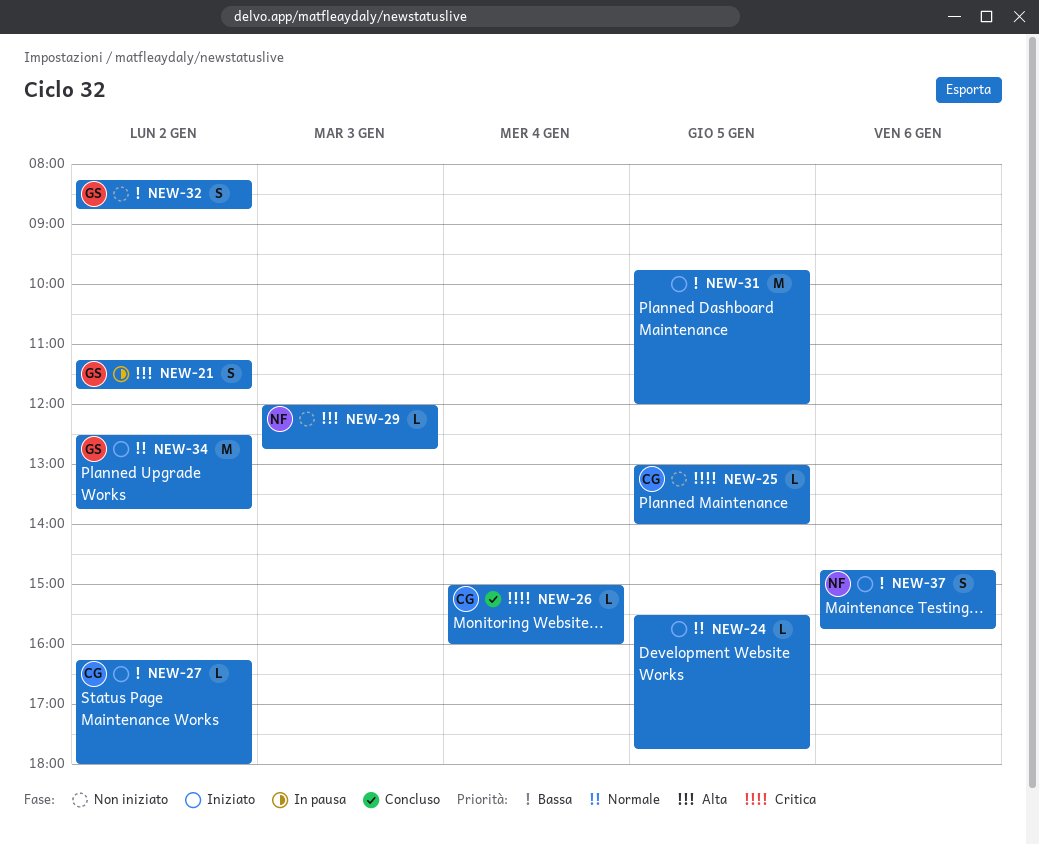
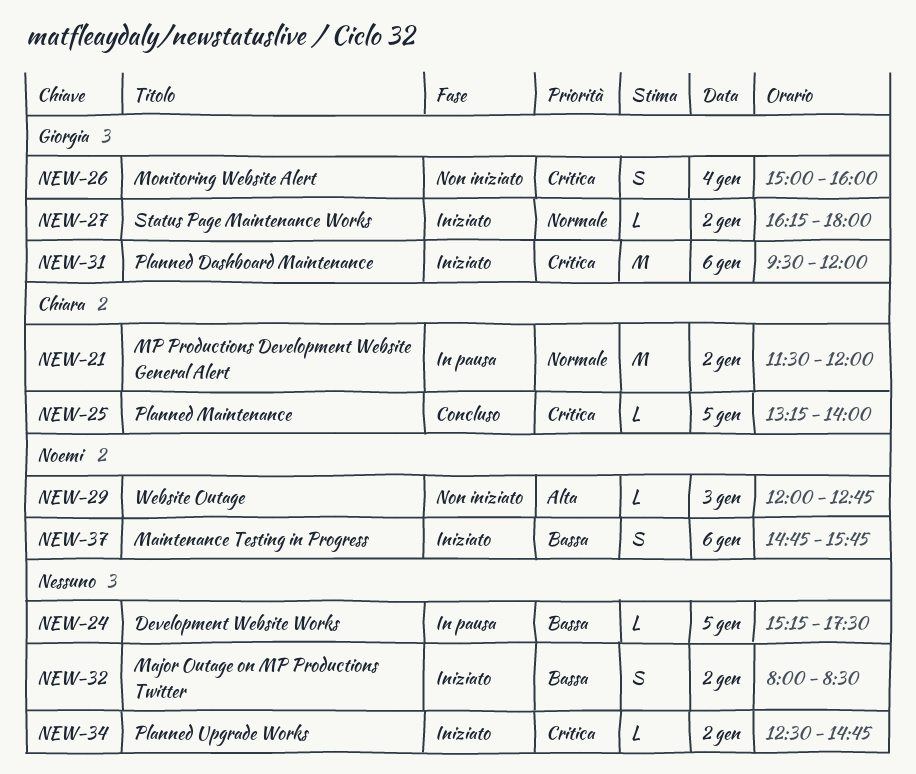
NEW-21, owner: Giorgia -> Chiara
NEW-21, priority: Alta -> Normale
NEW-21, estimate: S -> M
NEW-21, begins: 11:15 -> 11:30
NEW-21, ends: 11:45 -> 12:00
NEW-24, status: Iniziato -> In pausa
NEW-24, priority: Normale -> Bassa
NEW-24, begins: 15:30 -> 15:15
NEW-24, ends: 17:45 -> 17:30
NEW-25, status: Non iniziato -> Concluso
NEW-25, begins: 13:00 -> 13:15
NEW-26, status: Concluso -> Non iniziato
NEW-26, owner: Chiara -> Giorgia
NEW-26, estimate: L -> S
NEW-27, owner: Chiara -> Giorgia
NEW-27, priority: Bassa -> Normale
NEW-31, owner: none -> Giorgia
NEW-31, priority: Bassa -> Critica
NEW-31, day: Jan 5 -> Jan 6
NEW-31, begins: 09:45 -> 09:30
NEW-32, status: Non iniziato -> Iniziato
NEW-32, owner: Giorgia -> none
NEW-32, begins: 08:15 -> 08:00
NEW-32, ends: 08:45 -> 08:30
NEW-34, owner: Giorgia -> none
NEW-34, priority: Normale -> Critica
NEW-34, estimate: M -> L
NEW-34, ends: 13:45 -> 14:45

